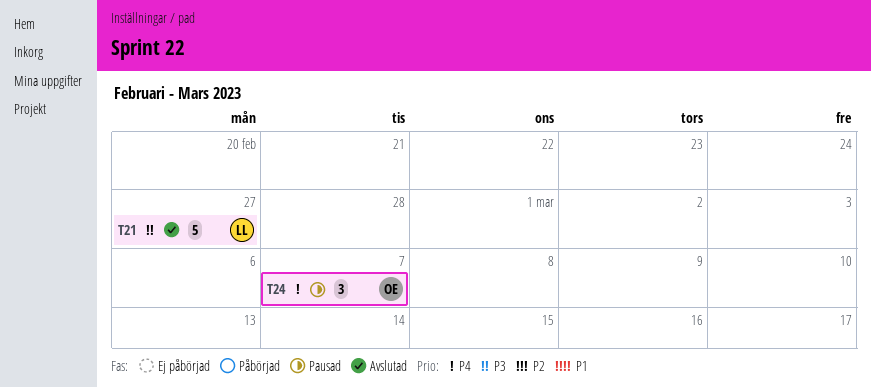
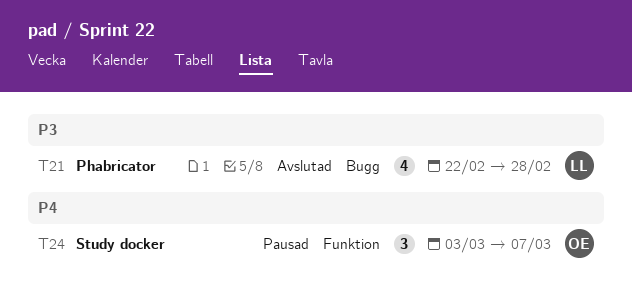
T21, estimate: 5 -> 4
T21, due: Feb 27 -> Feb 28

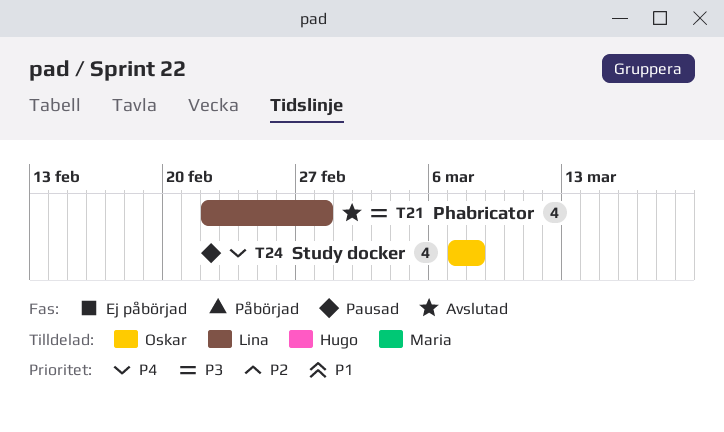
T24, estimate: 3 -> 4
T24, start: Mar 3 -> Mar 7
T24, due: Mar 7 -> Mar 8

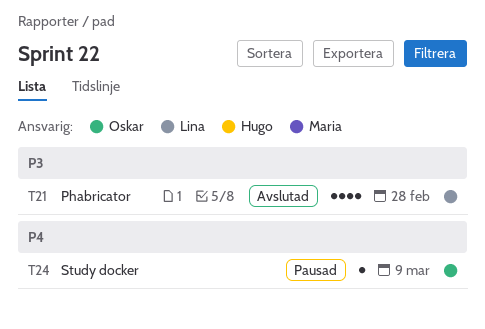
T24, estimate: 4 -> 1
T24, due: Mar 8 -> Mar 9

